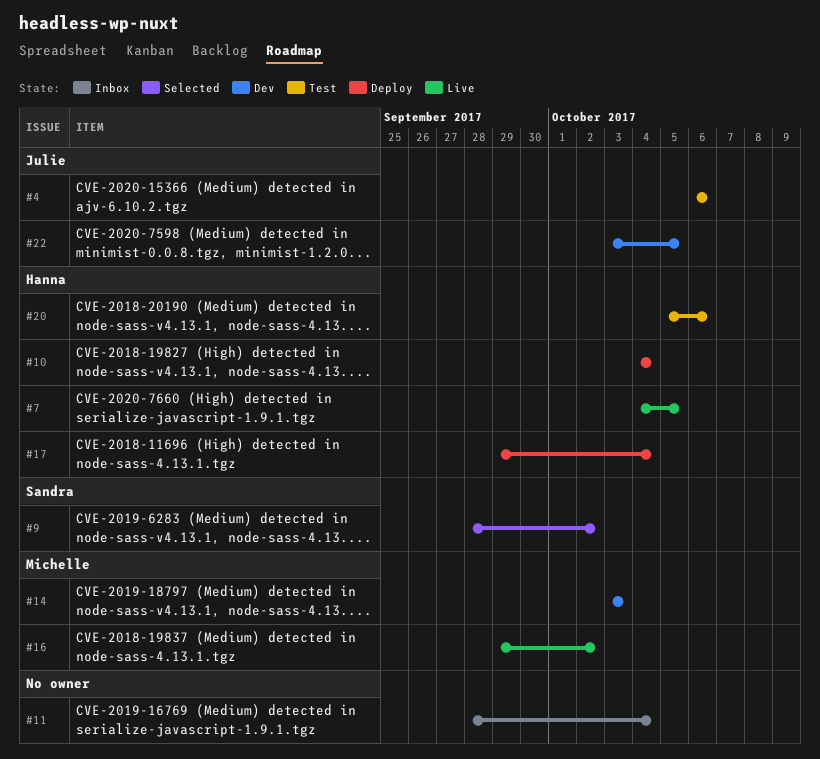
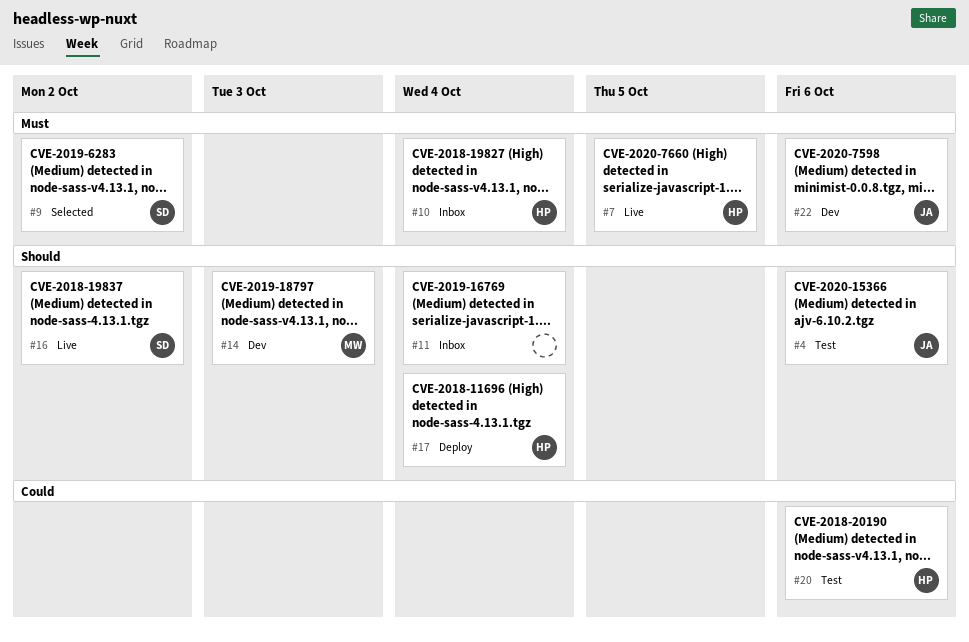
#10, status: Deploy -> Inbox
#16, owner: Michelle -> Sandra
#22, due: Oct 5 -> Oct 6

